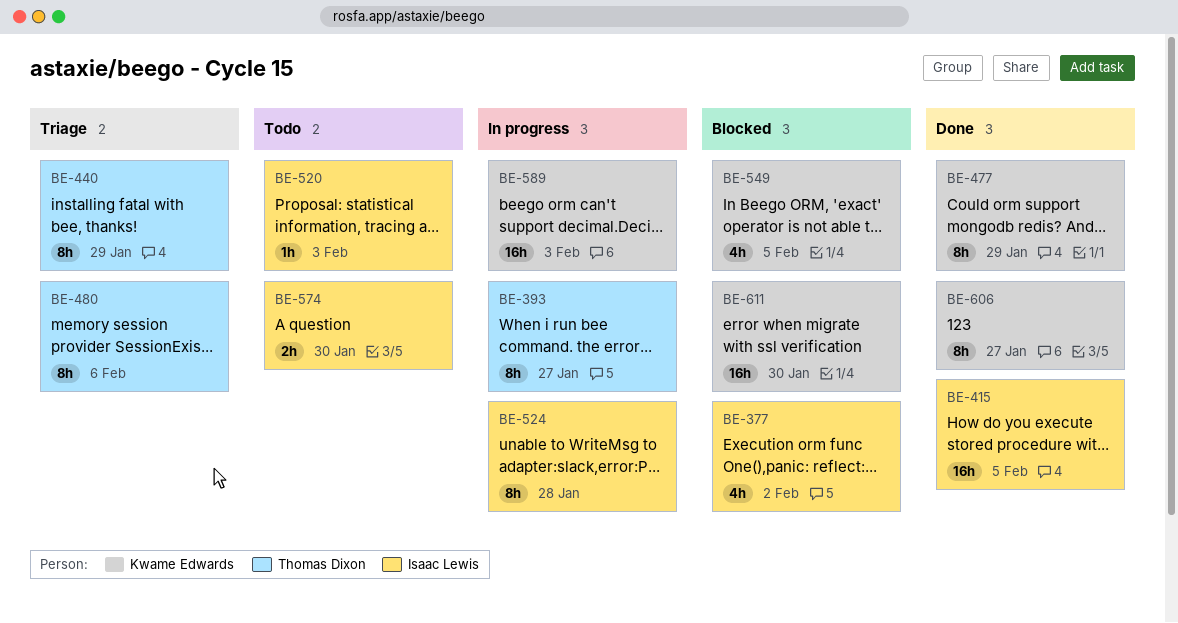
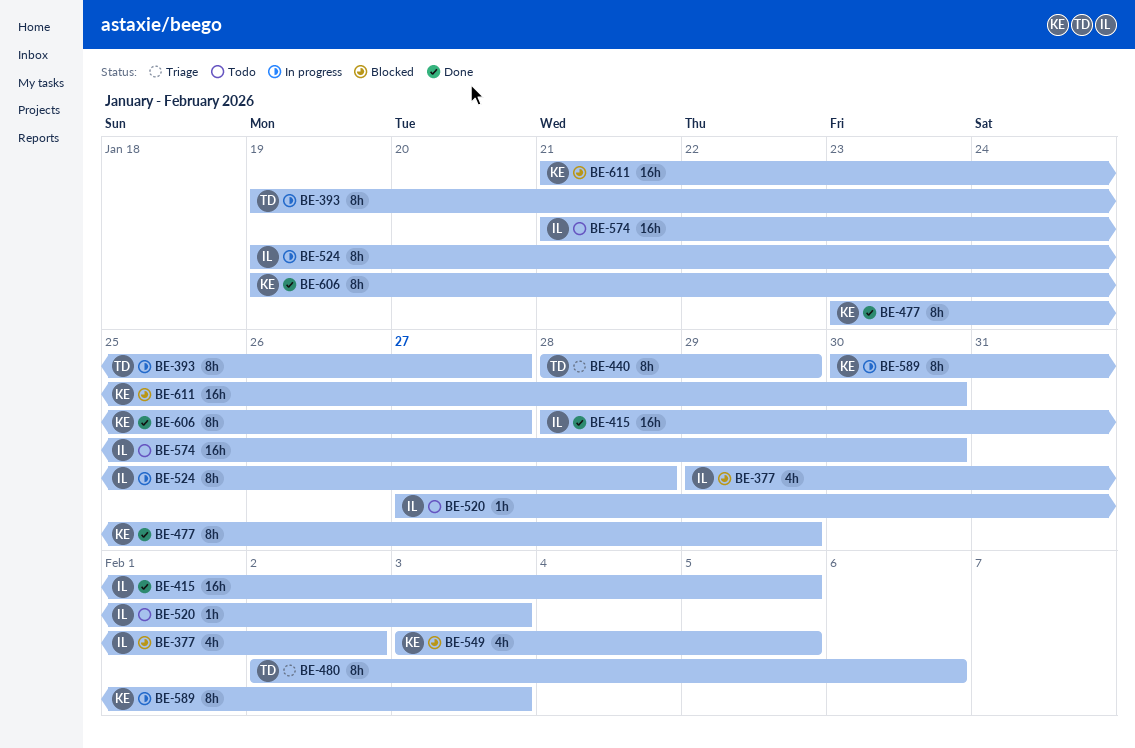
BE-574, estimate: 2h -> 16h
BE-589, estimate: 16h -> 8h

